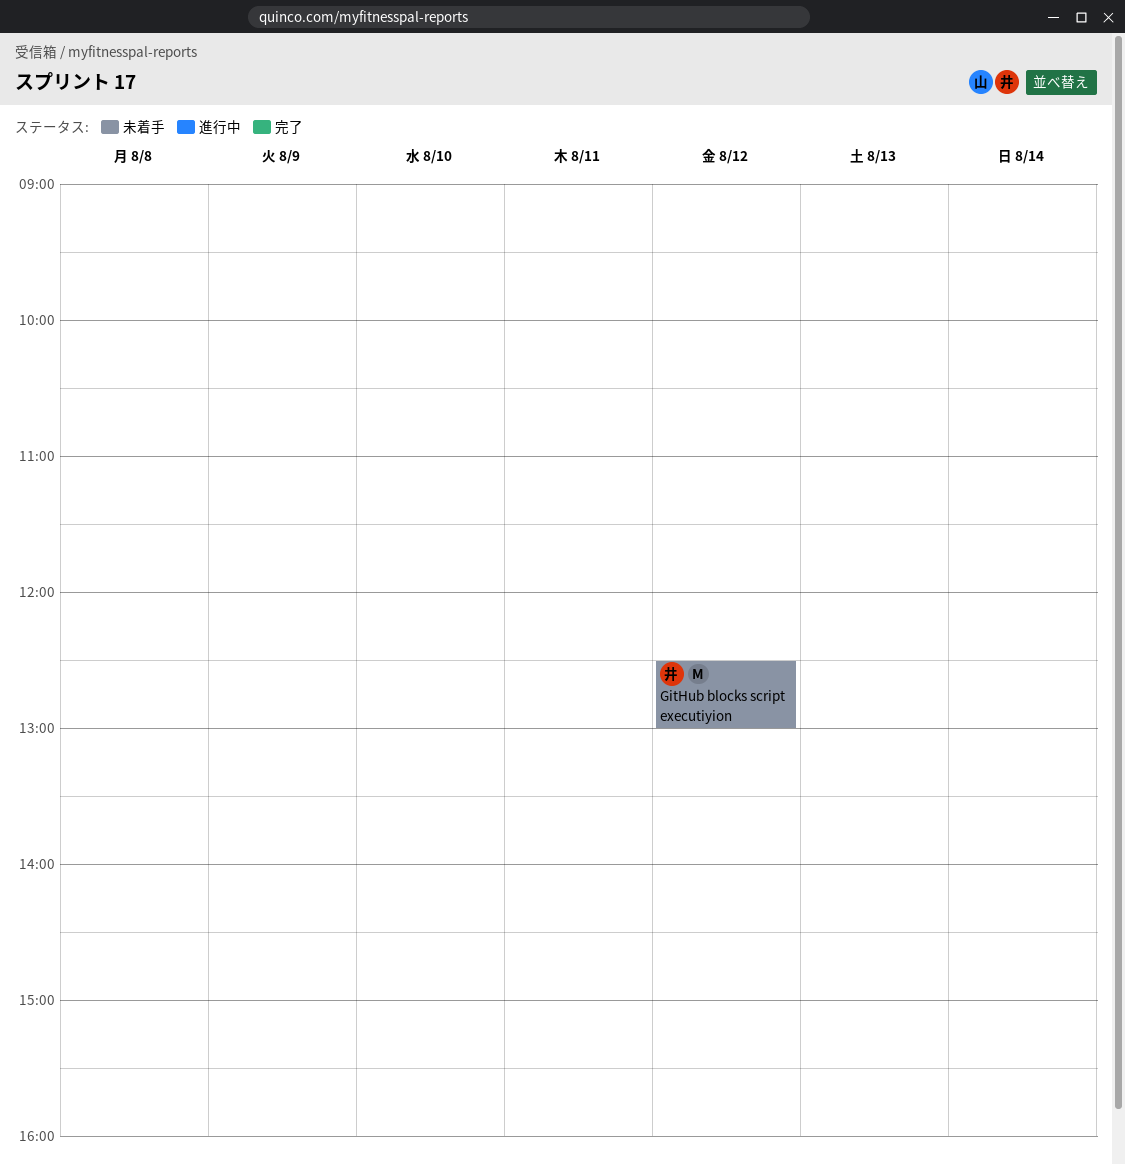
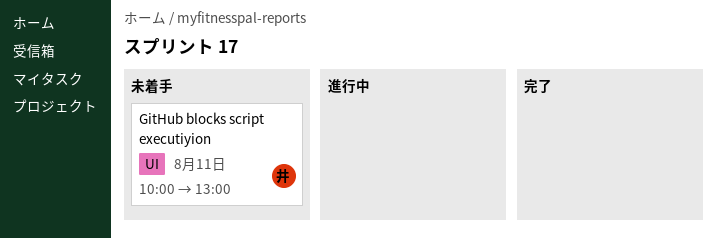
GitHub blocks script executiyion, day: Aug 12 -> Aug 11
GitHub blocks script executiyion, begins: 12:30 -> 10:00

